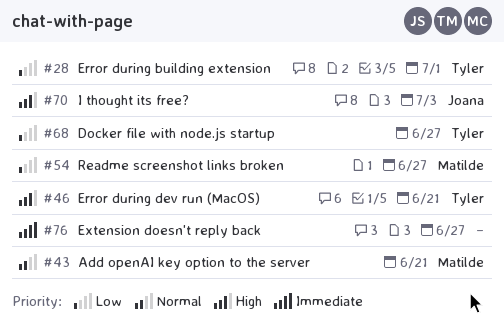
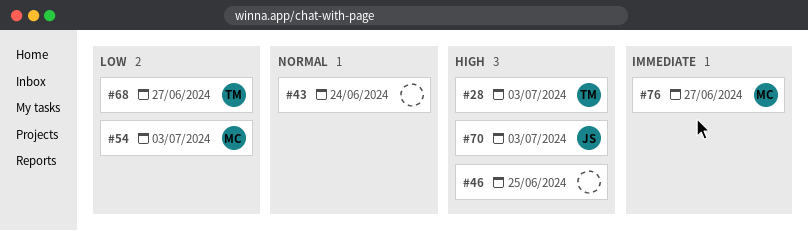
#28, priority: Low -> High
#28, due: Jul 1 -> Jul 3
#43, owner: Matilde -> none
#43, due: Jun 21 -> Jun 24
#46, owner: Tyler -> none
#46, due: Jun 21 -> Jun 25
#54, due: Jun 27 -> Jul 3
#76, owner: none -> Matilde

